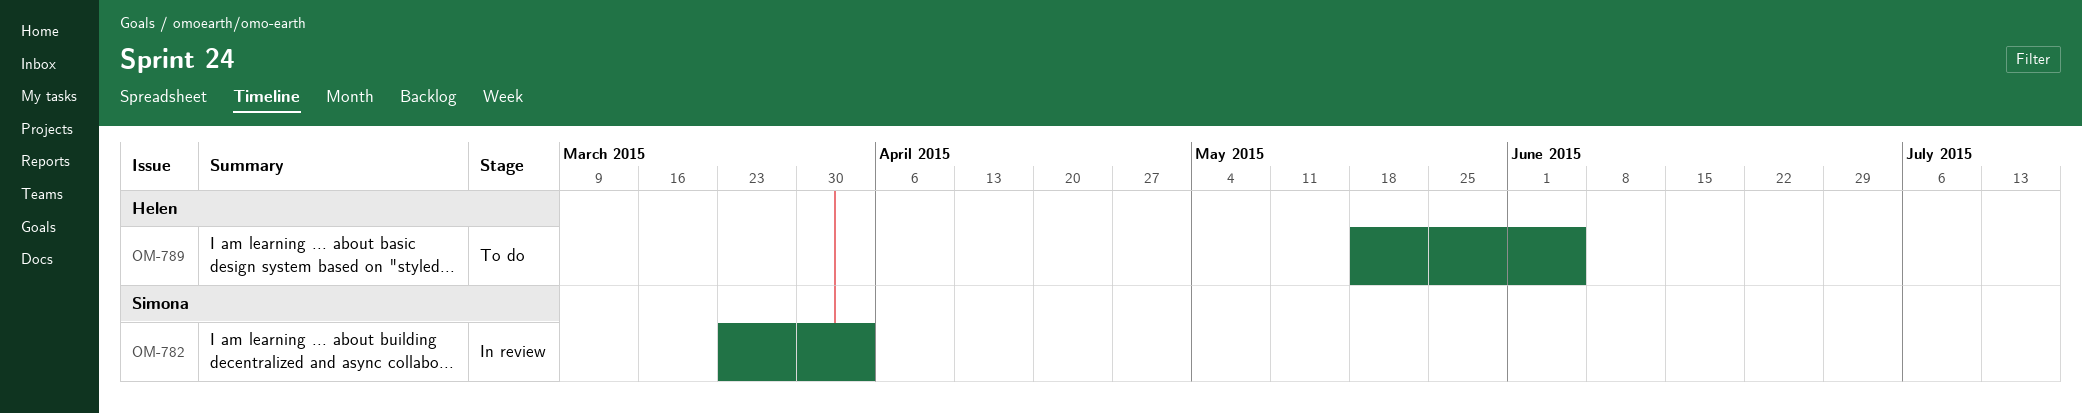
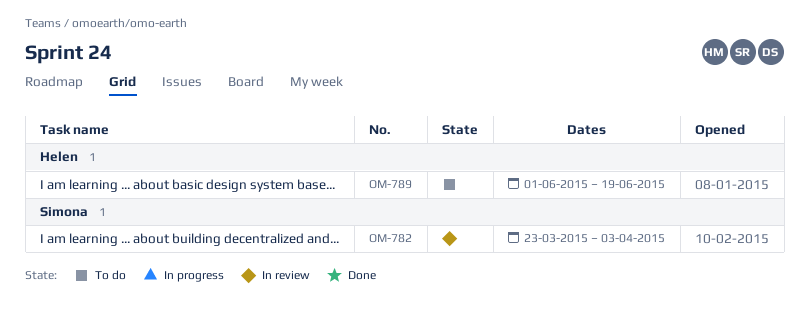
OM-789, start: May 18 -> Jun 1
OM-789, due: Jun 5 -> Jun 19

